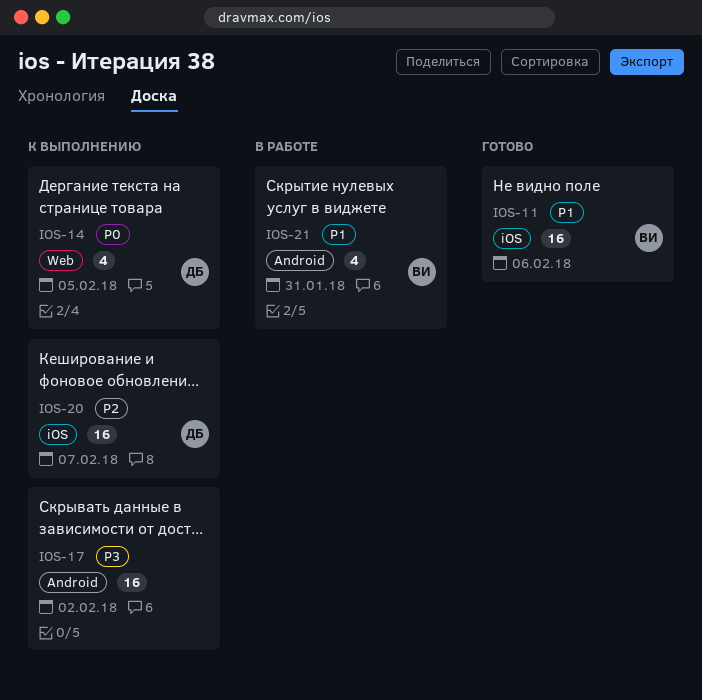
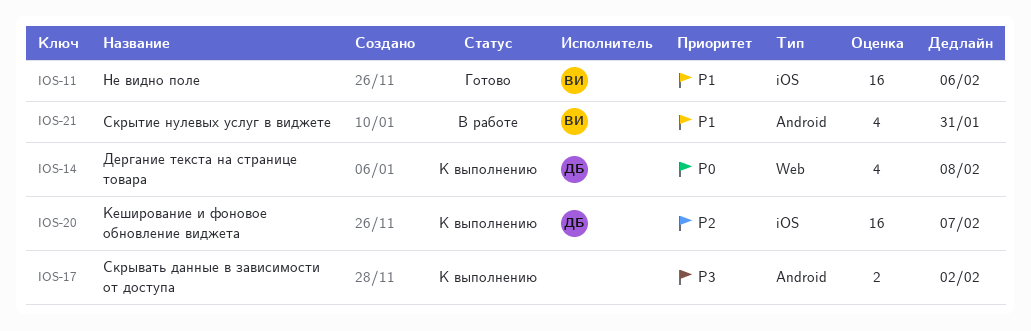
IOS-14, due: Feb 5 -> Feb 8
IOS-17, estimate: 16 -> 2

